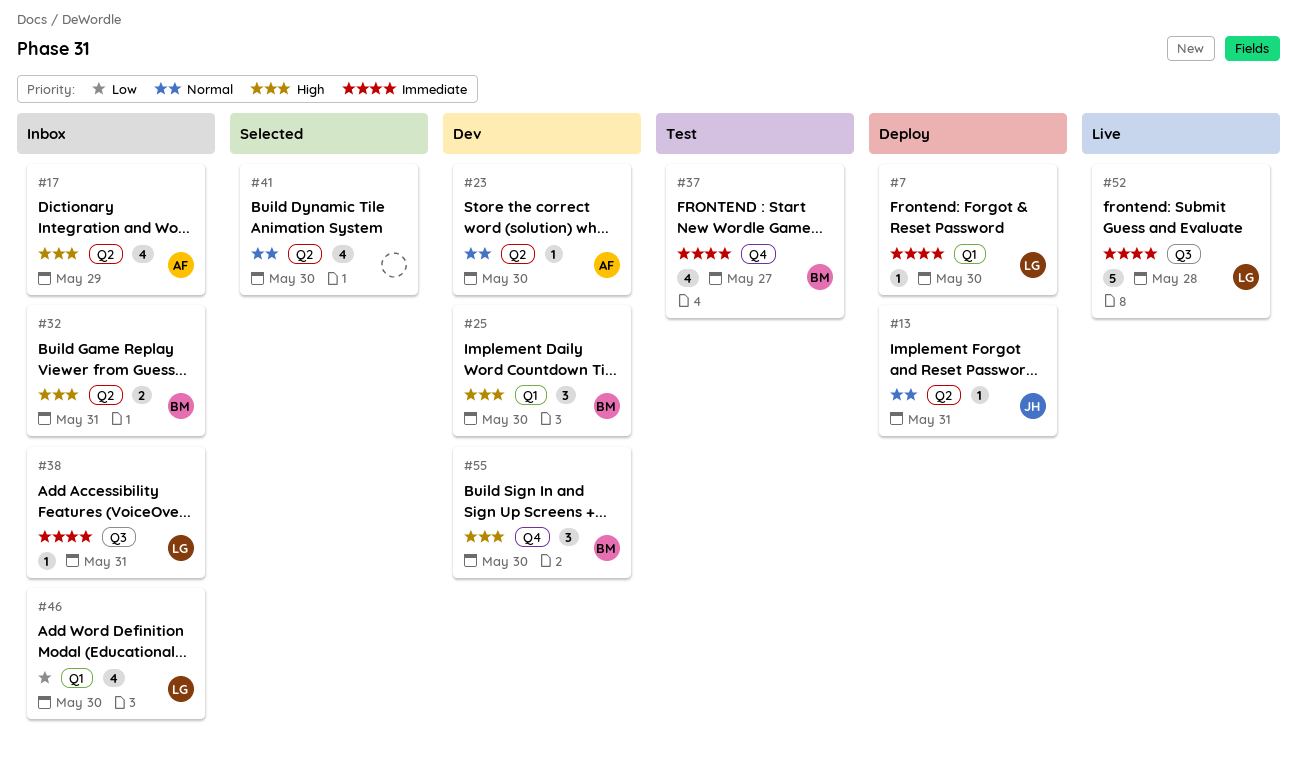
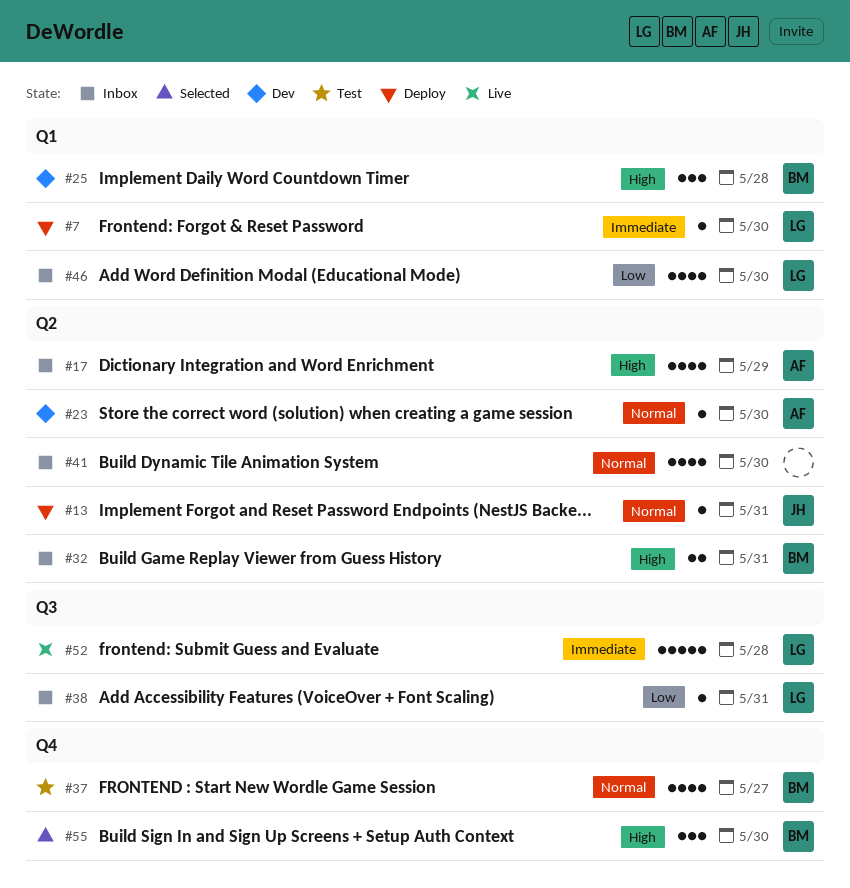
#25, due: May 30 -> May 28
#37, priority: Immediate -> Normal
#38, priority: Immediate -> Low
#41, status: Selected -> Inbox
#55, status: Dev -> Selected

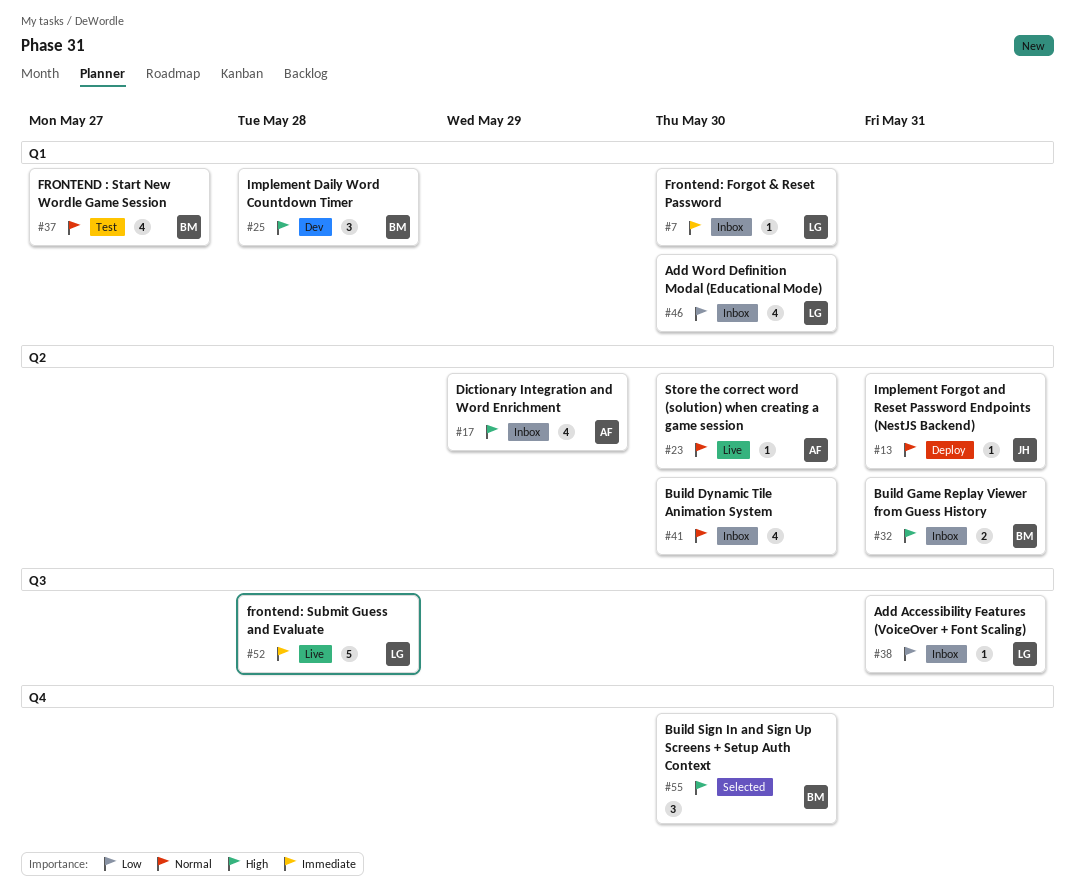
#7, status: Deploy -> Inbox
#23, status: Dev -> Live
#37, label: Q4 -> Q1

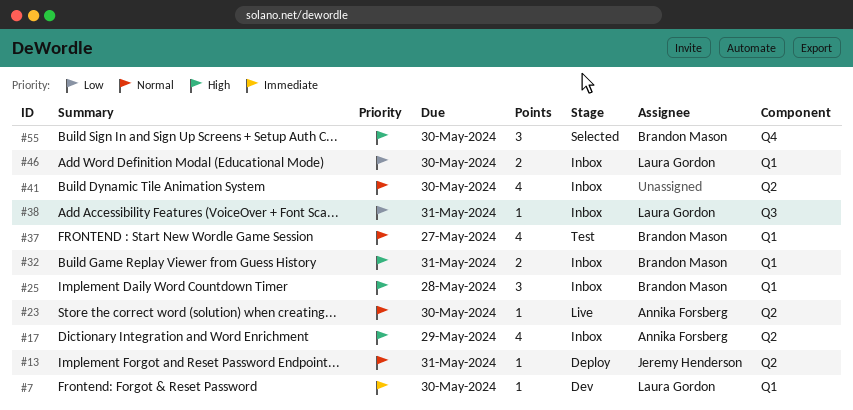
#7, status: Inbox -> Dev
#25, status: Dev -> Inbox
#32, label: Q2 -> Q1
#46, estimate: 4 -> 2
#52: present -> none

